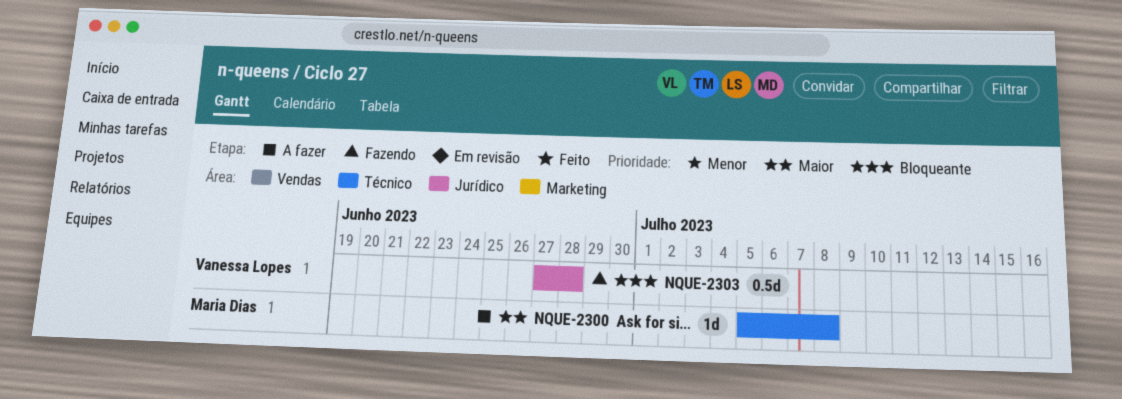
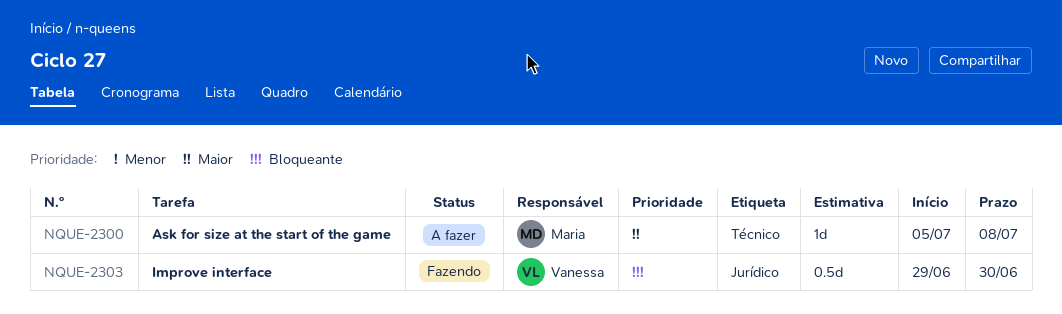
NQUE-2303, start: Jun 27 -> Jun 29
NQUE-2303, due: Jun 28 -> Jun 30

